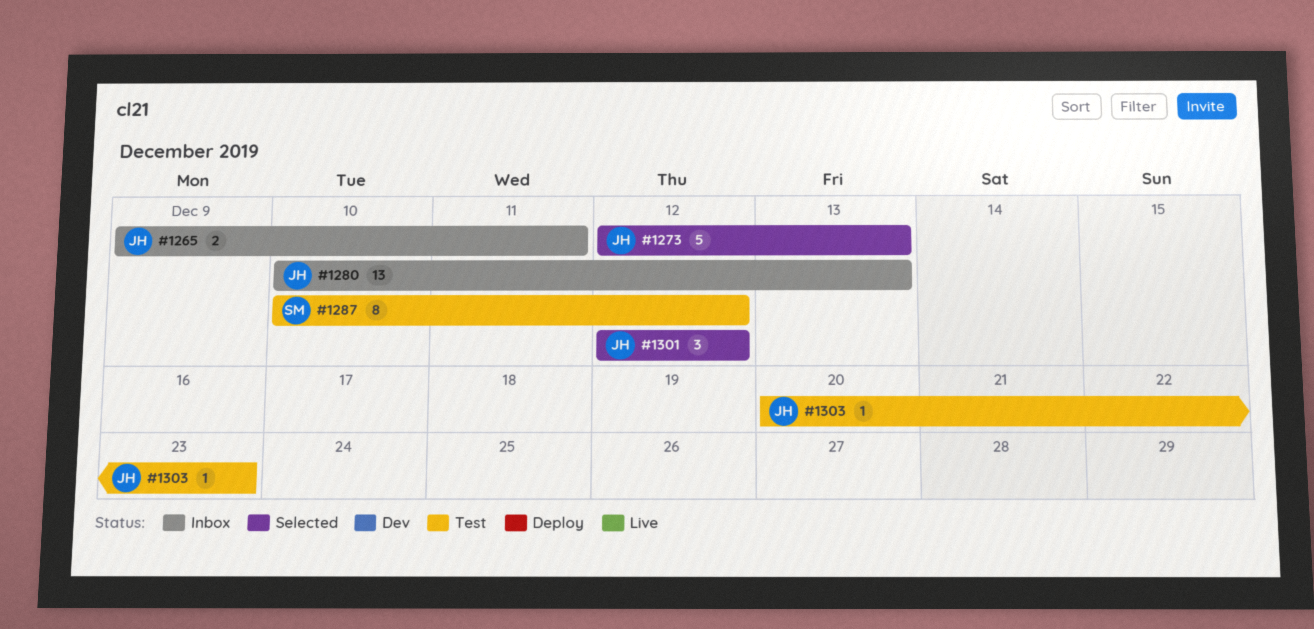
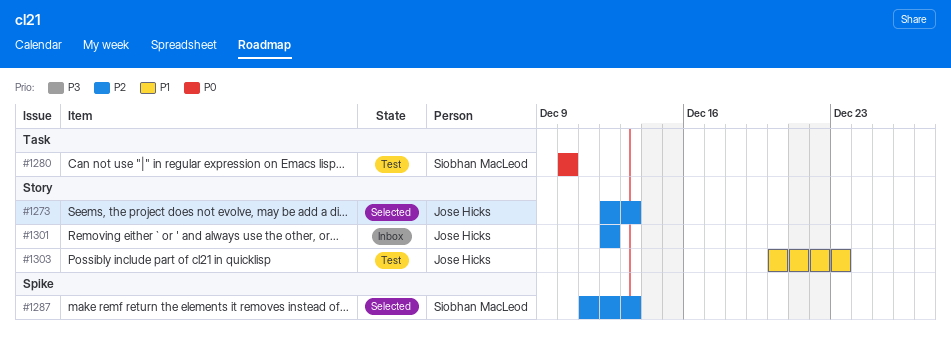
#1265: present -> none
#1280, status: Inbox -> Test
#1280, owner: Jose Hicks -> Siobhan MacLeod
#1280, due: Dec 13 -> Dec 10
#1287, status: Test -> Selected
#1287, start: Dec 10 -> Dec 11
#1287, due: Dec 12 -> Dec 13
#1301, status: Selected -> Inbox

